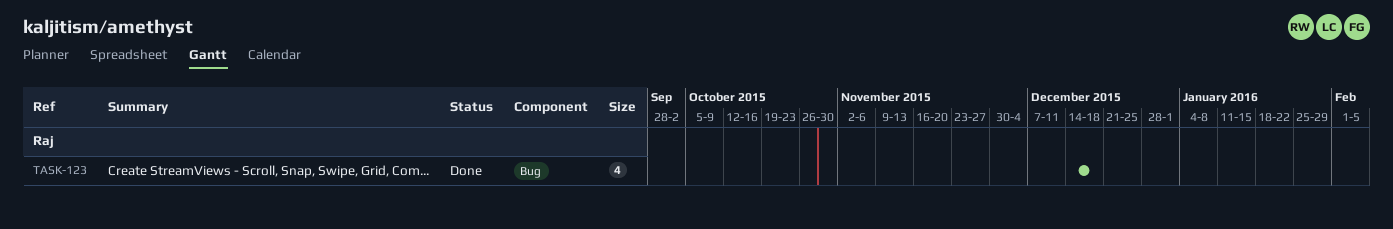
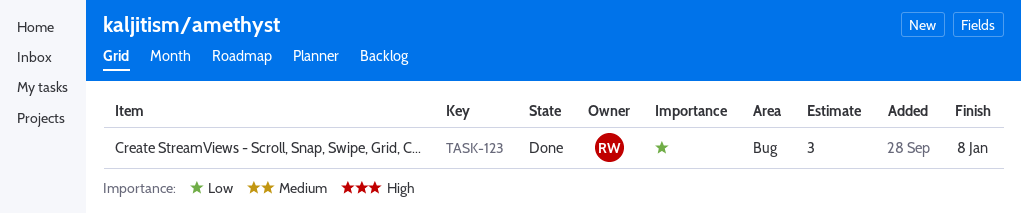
TASK-123, estimate: 4 -> 3
TASK-123, due: Dec 18 -> Jan 8

